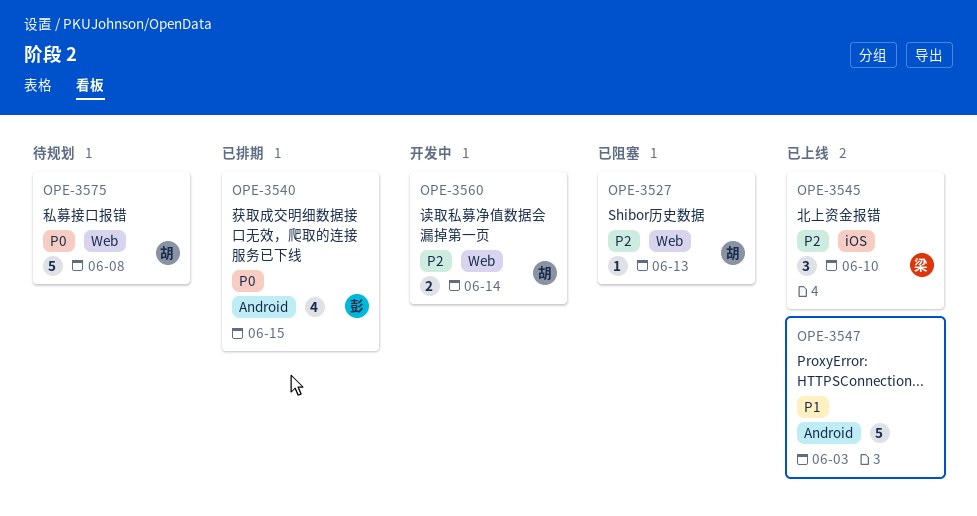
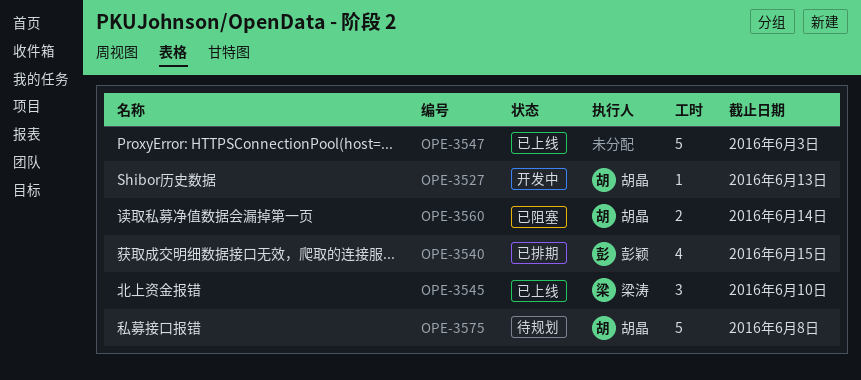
OPE-3527, status: 已阻塞 -> 开发中
OPE-3560, status: 开发中 -> 已阻塞

